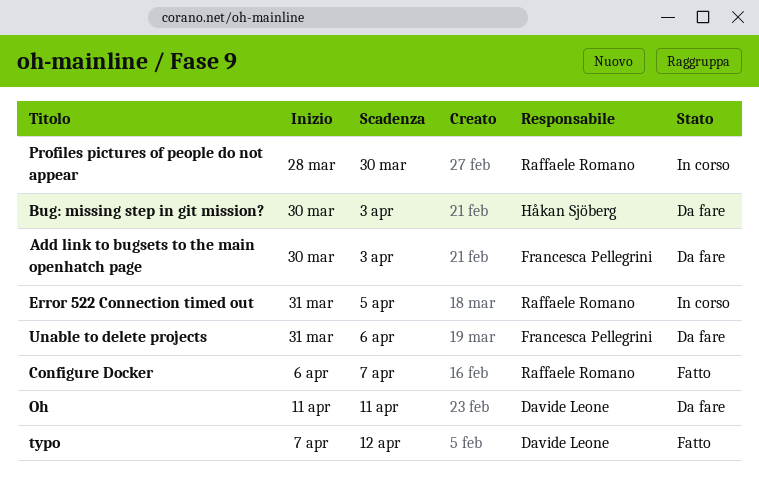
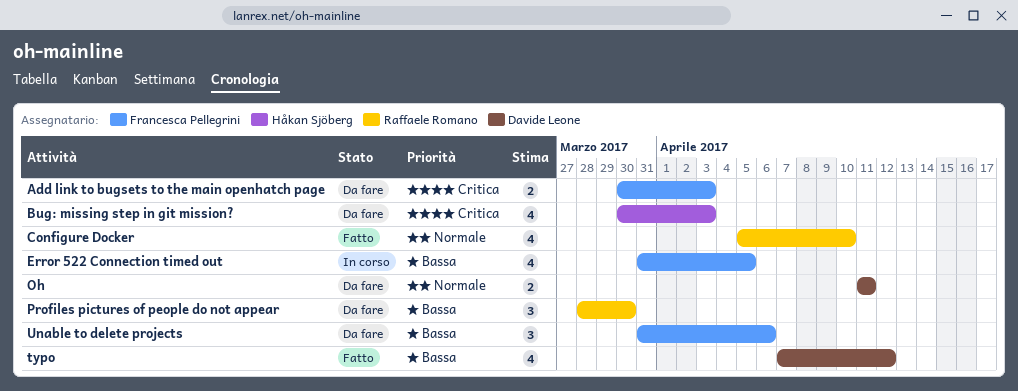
Configure Docker, start: Apr 6 -> Apr 5
Configure Docker, due: Apr 7 -> Apr 10
Error 522 Connection timed out, owner: Raffaele Romano -> Francesca Pellegrini
Profiles pictures of people do not appear, status: In corso -> Da fare

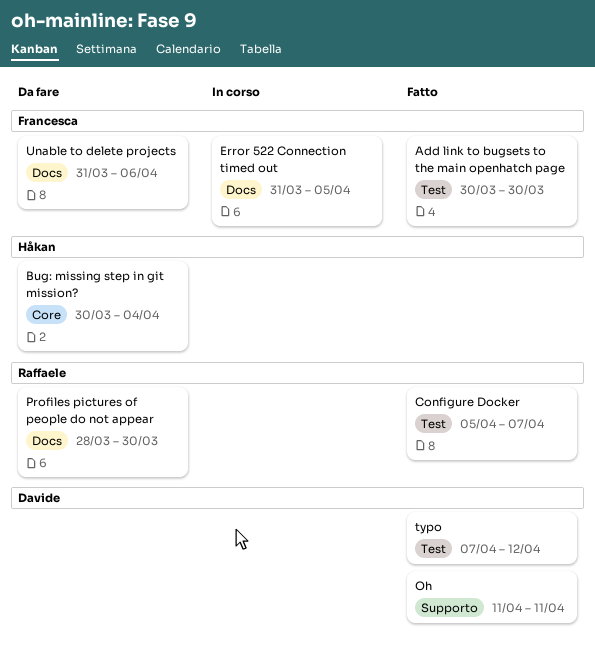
Add link to bugsets to the main openhatch page, status: Da fare -> Fatto
Add link to bugsets to the main openhatch page, due: Apr 3 -> Mar 30
Bug: missing step in git mission?, due: Apr 3 -> Apr 4
Configure Docker, due: Apr 10 -> Apr 7
Oh, status: Da fare -> Fatto

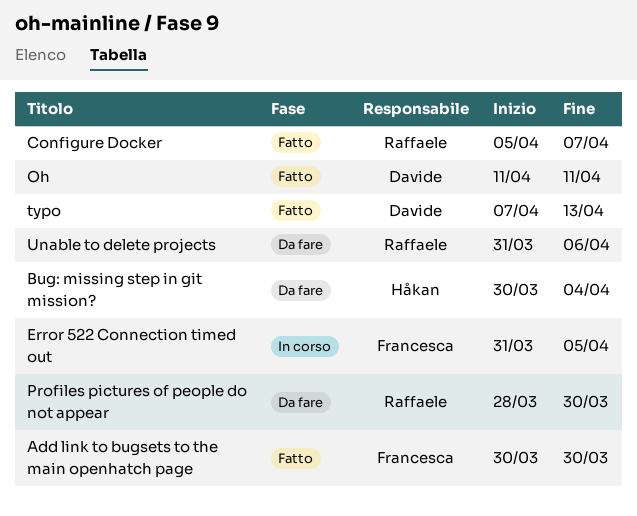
typo, due: Apr 12 -> Apr 13
Unable to delete projects, owner: Francesca -> Raffaele

